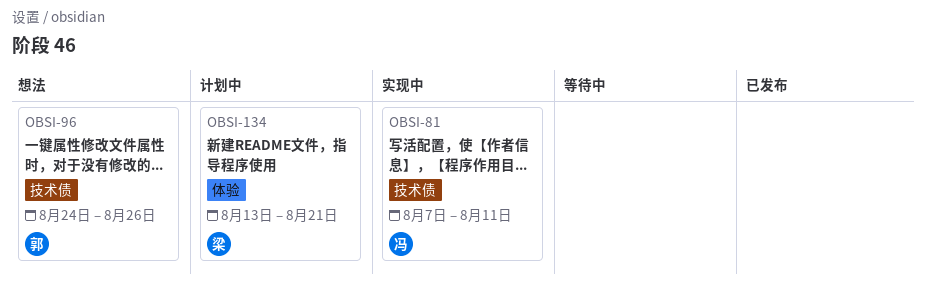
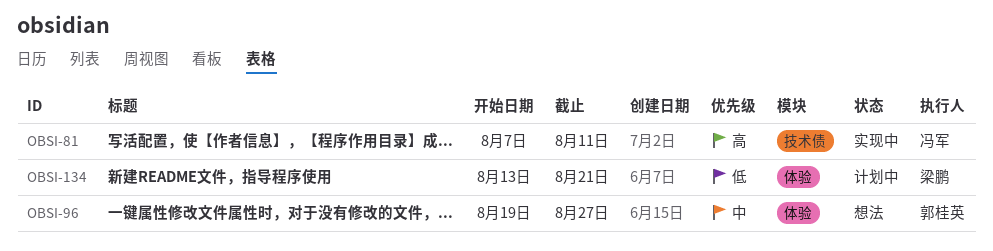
OBSI-96, label: 技术债 -> 体验
OBSI-96, start: Aug 24 -> Aug 19
OBSI-96, due: Aug 26 -> Aug 27

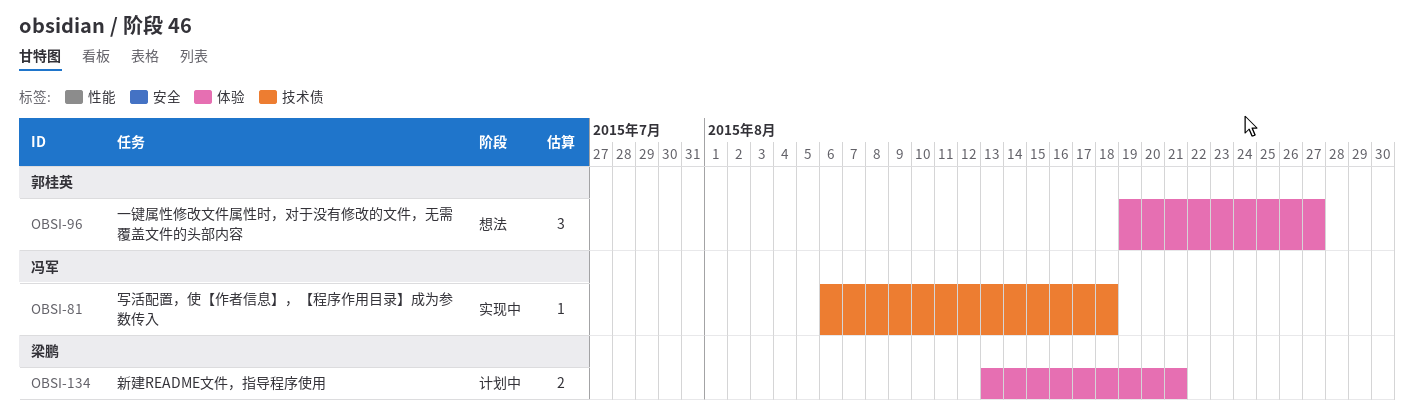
OBSI-81, start: Aug 7 -> Aug 6
OBSI-81, due: Aug 11 -> Aug 18

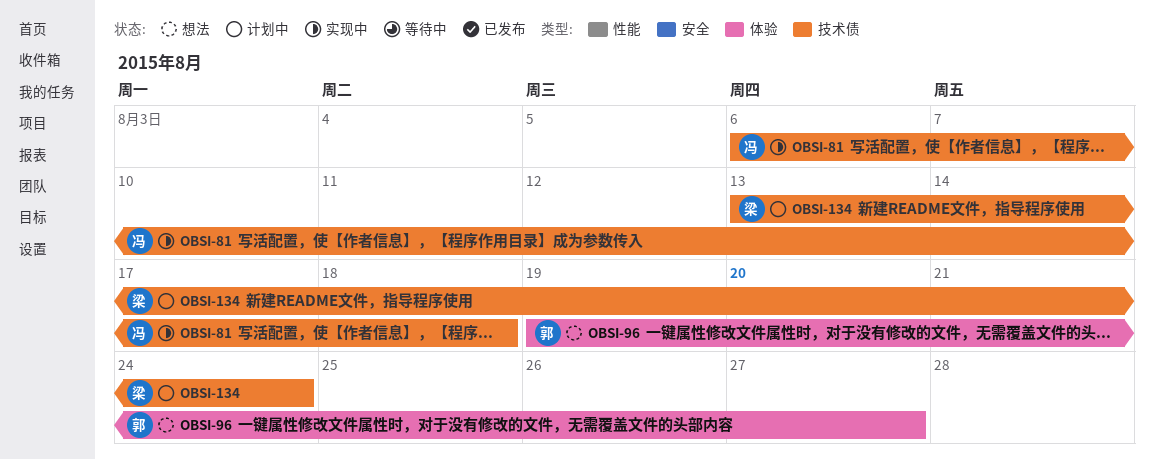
OBSI-134, label: 体验 -> 技术债
OBSI-134, due: Aug 21 -> Aug 24

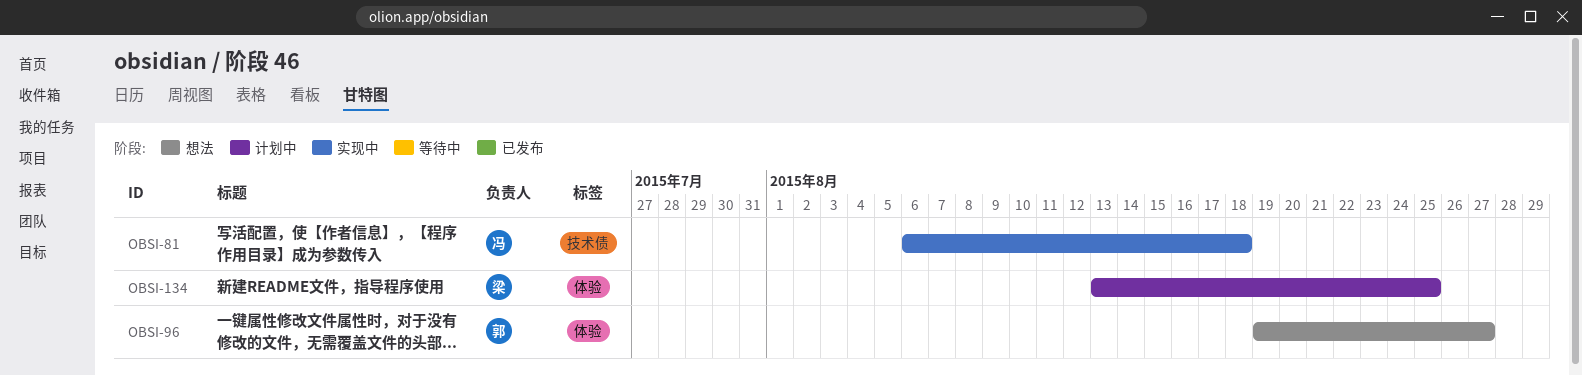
OBSI-134, label: 技术债 -> 体验
OBSI-134, due: Aug 24 -> Aug 25

